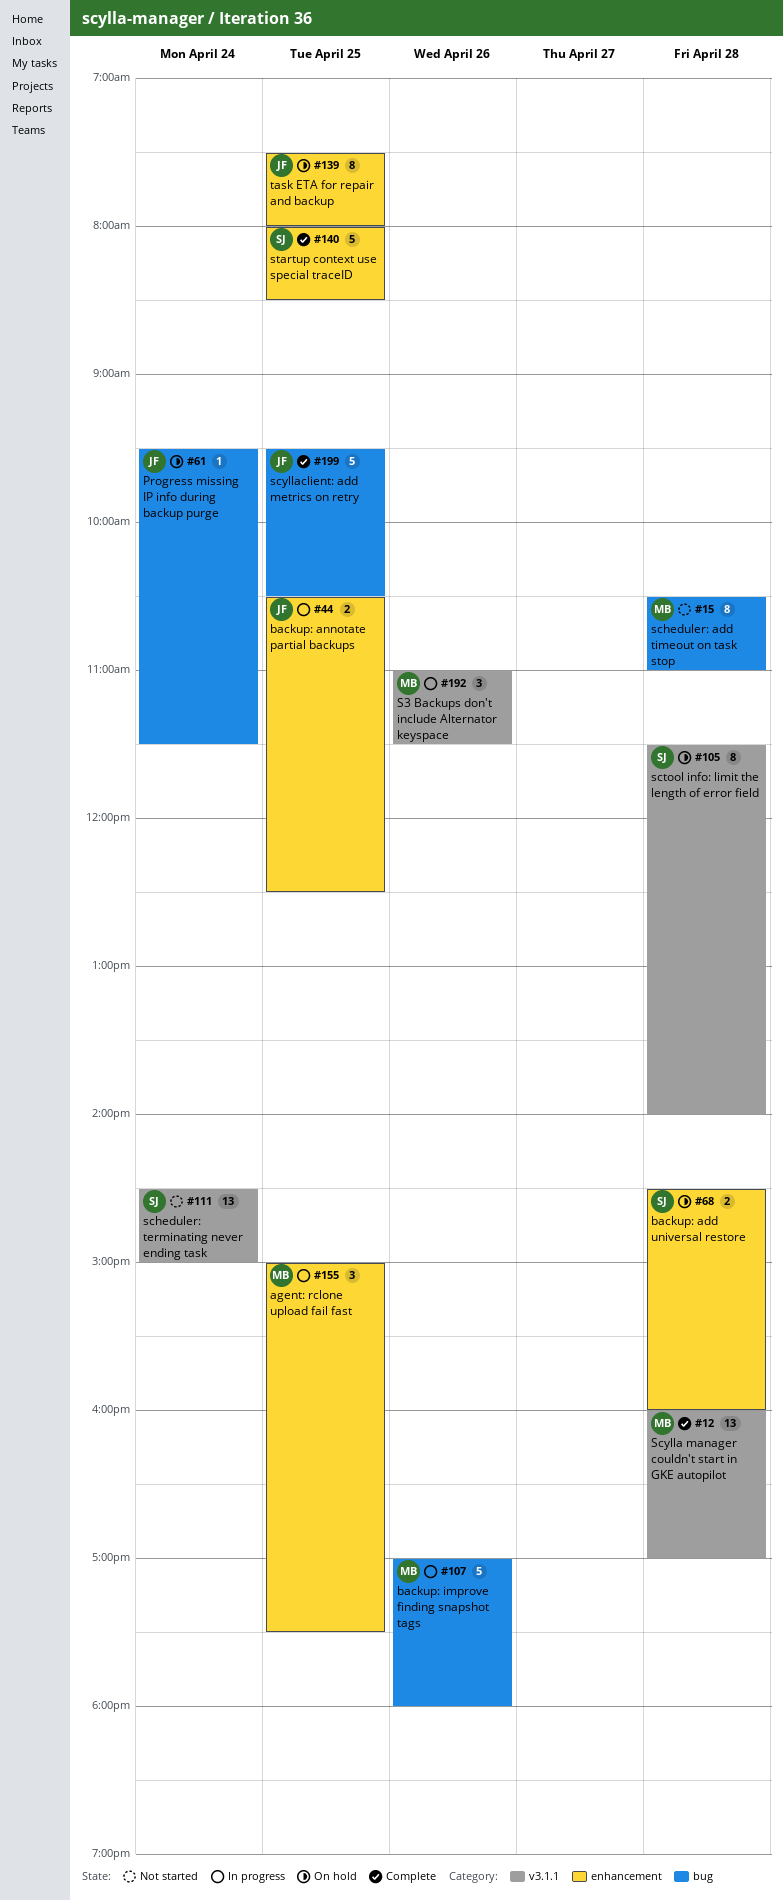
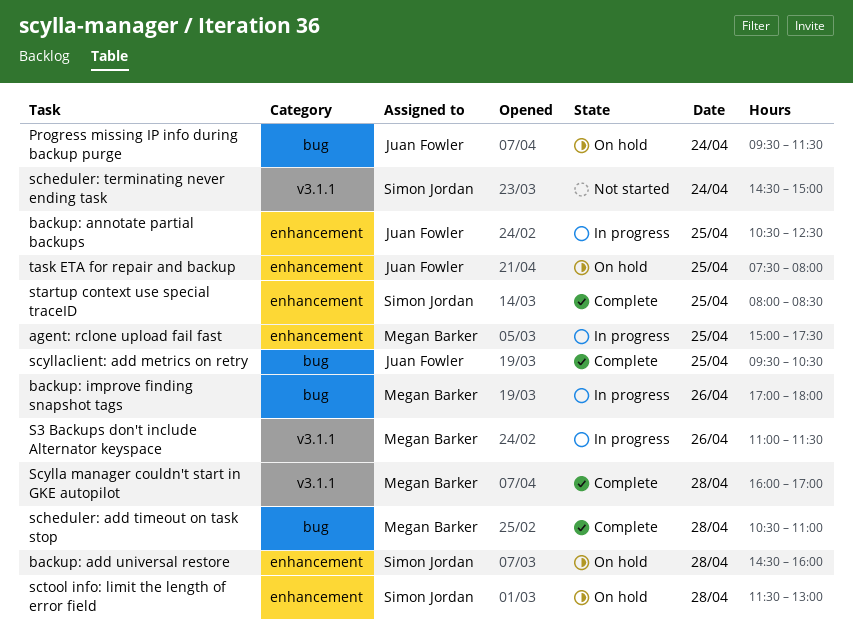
scheduler: add timeout on task stop, status: Not started -> Complete
sctool info: limit the length of error field, label: v3.1.1 -> enhancement
sctool info: limit the length of error field, ends: 14:00 -> 13:00

